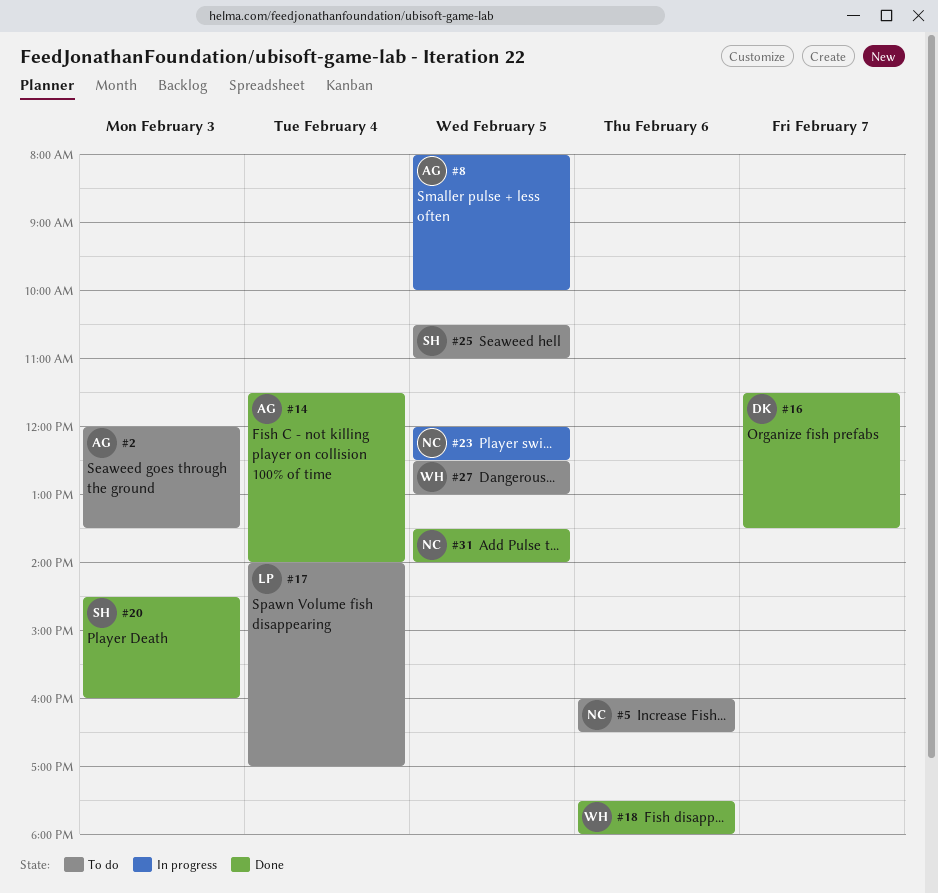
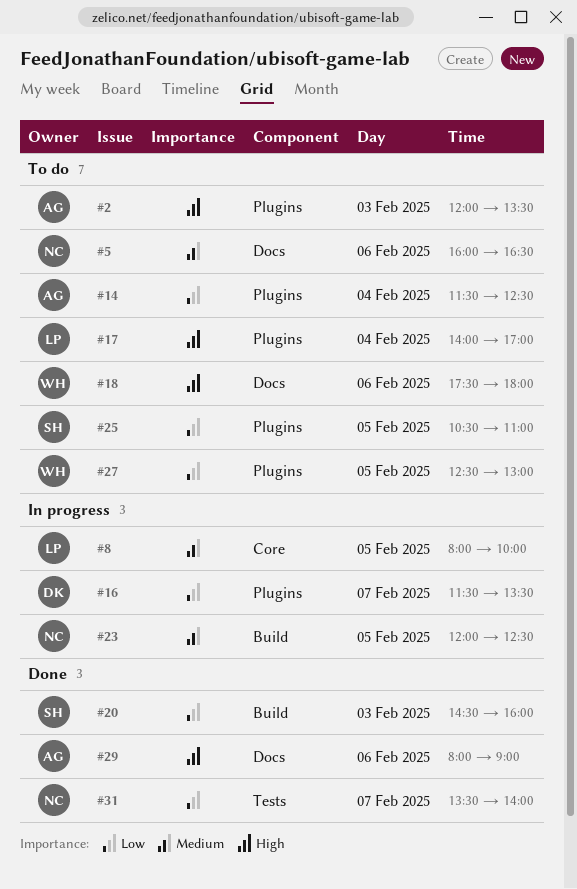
#8, owner: AG -> LP
#14, status: Done -> To do
#14, ends: 14:00 -> 12:30
#16, status: Done -> In progress
#18, status: Done -> To do
#29: none -> present
#31, day: Feb 5 -> Feb 7

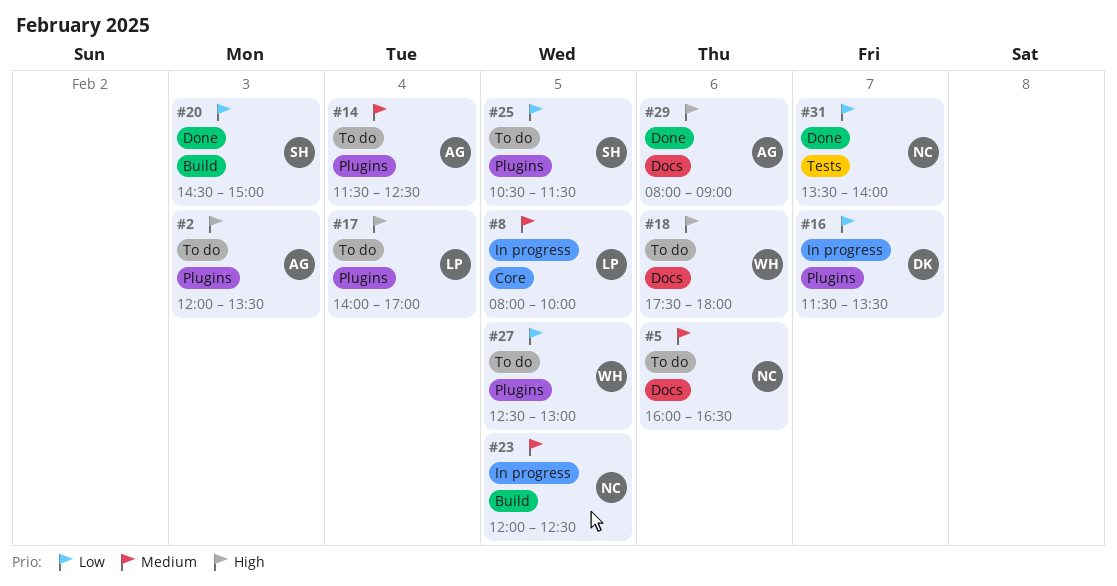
#14, priority: Low -> Medium
#20, ends: 16:00 -> 15:00
#25, ends: 11:00 -> 11:30

